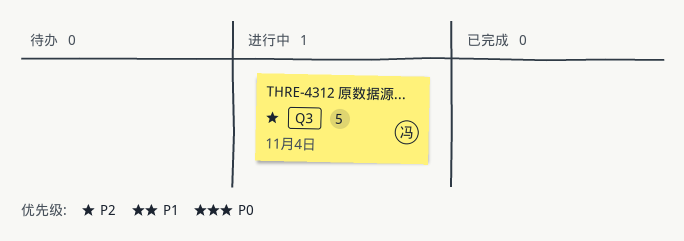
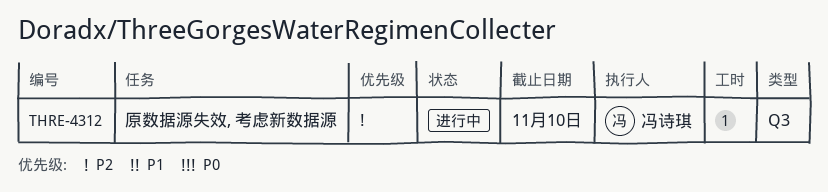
THRE-4312, estimate: 5 -> 1
THRE-4312, due: Nov 4 -> Nov 10

